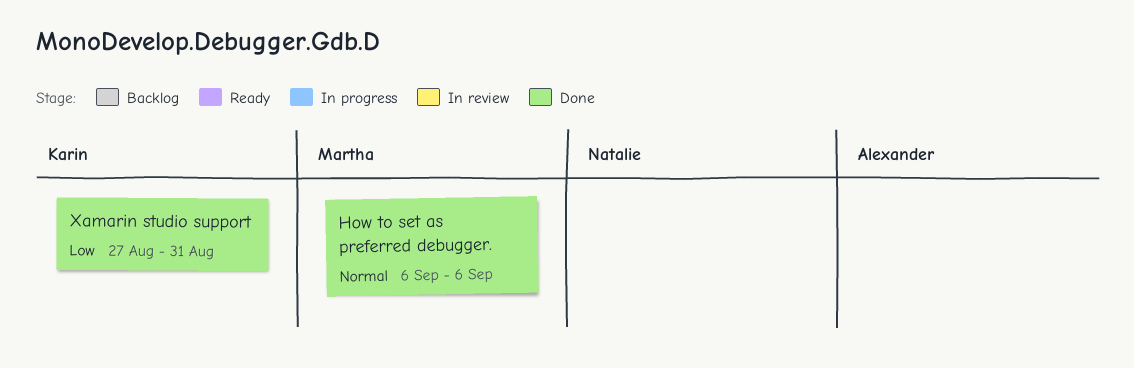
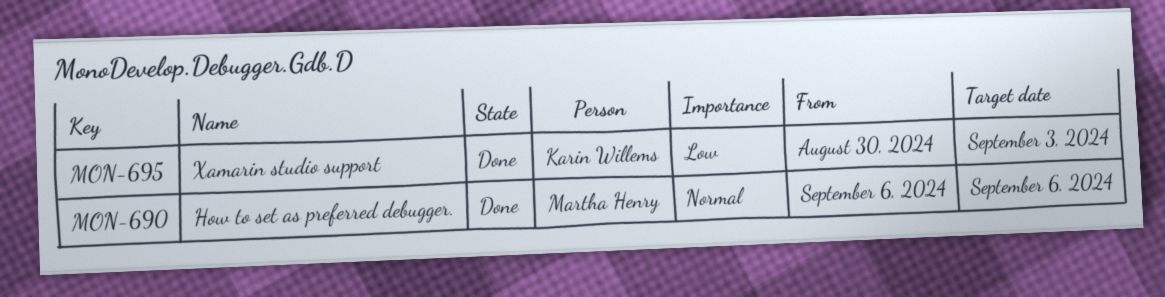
Xamarin studio support, start: Aug 27 -> Aug 30
Xamarin studio support, due: Aug 31 -> Sep 3

